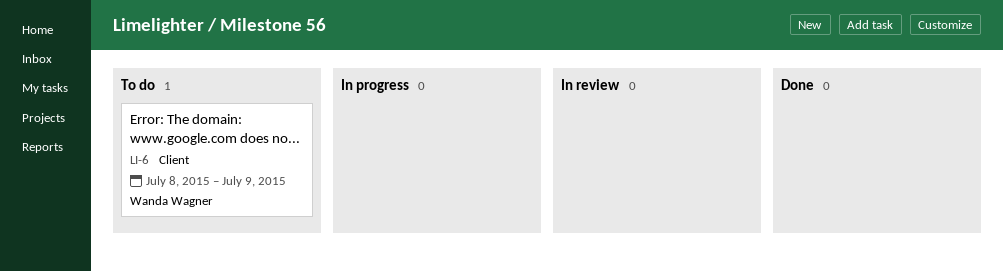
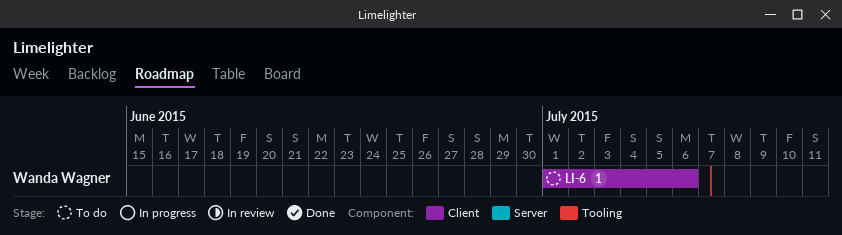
LI-6, start: Jul 8 -> Jul 1
LI-6, due: Jul 9 -> Jul 6

